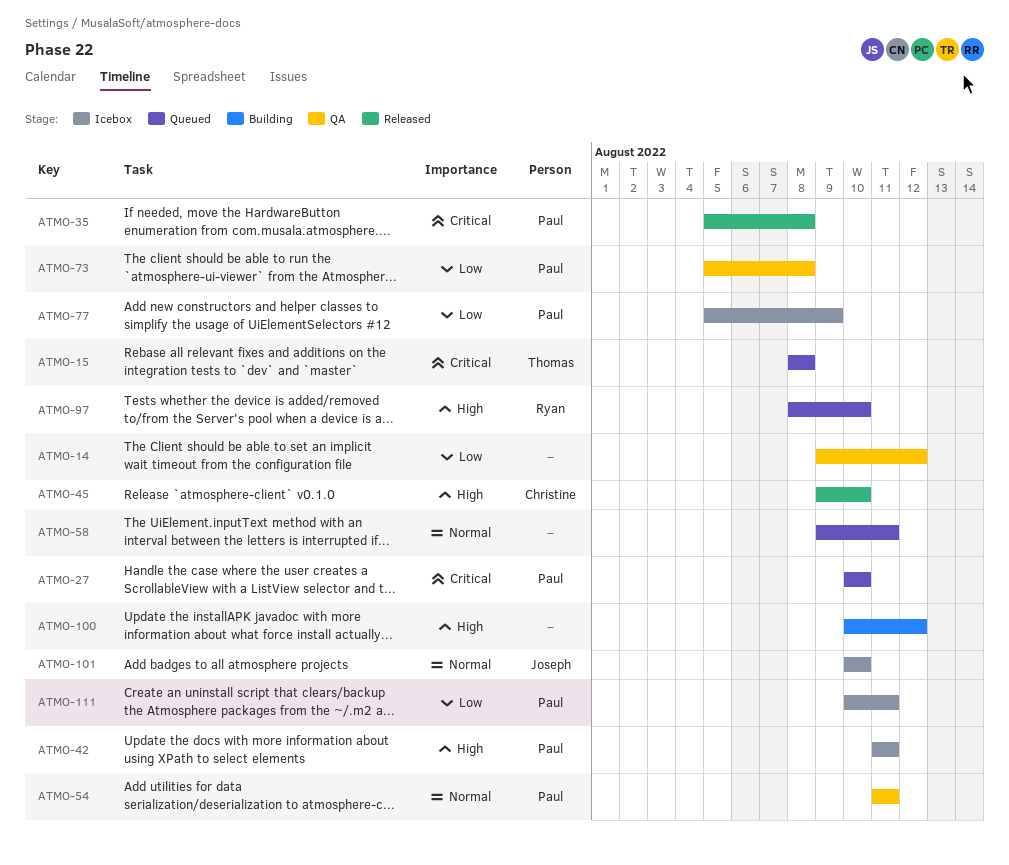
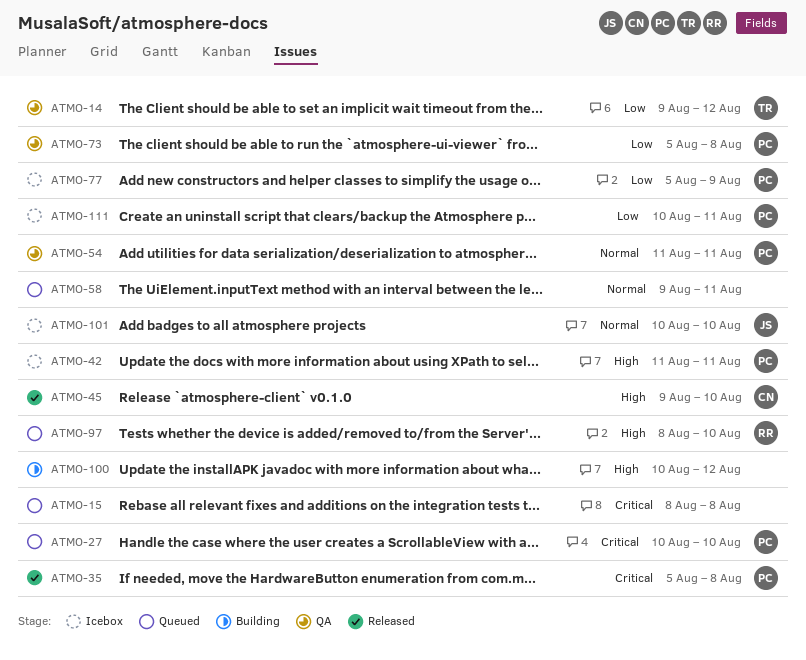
ATMO-14, owner: none -> Thomas
ATMO-15, owner: Thomas -> none

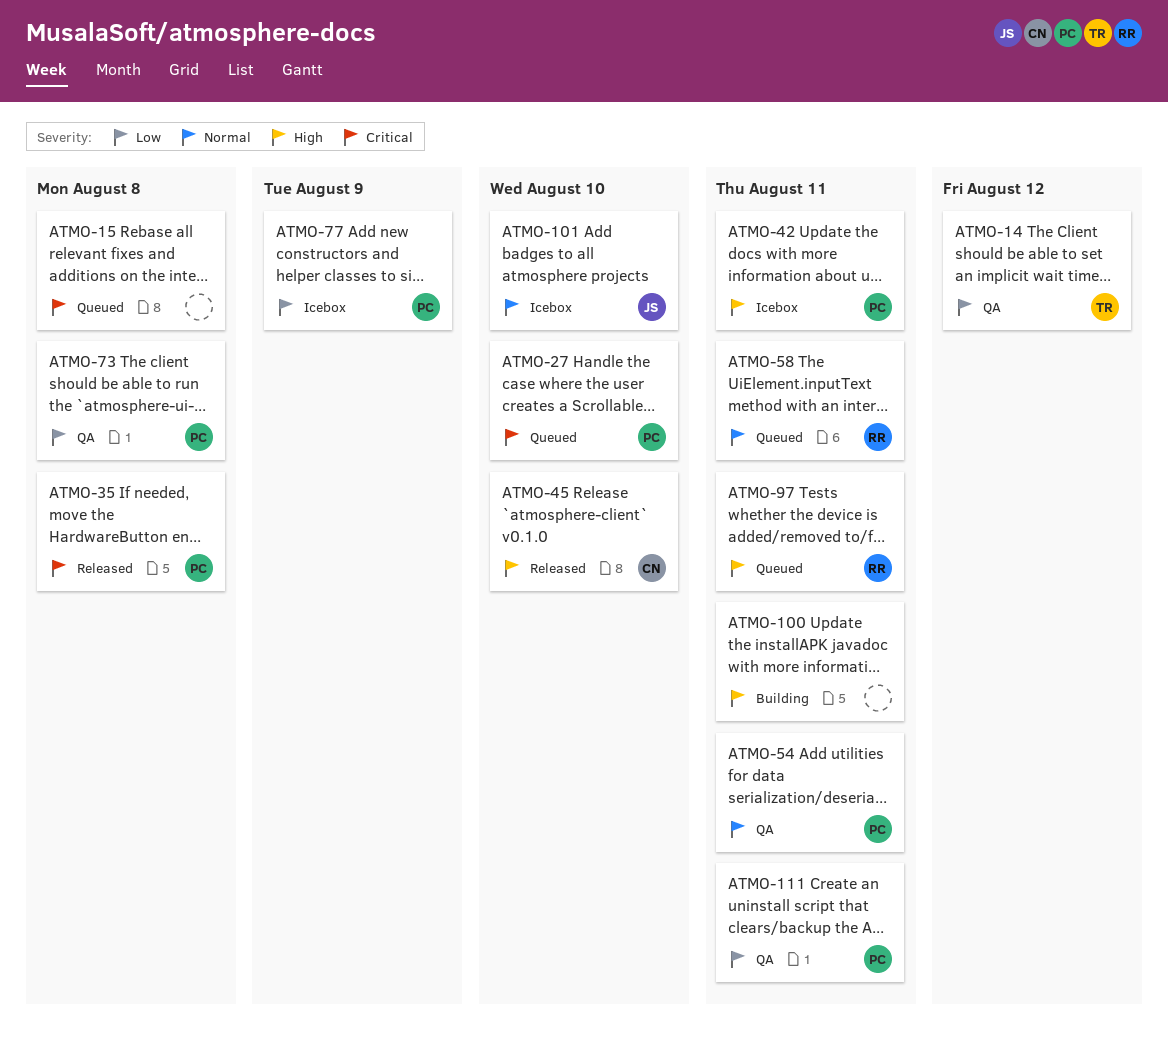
ATMO-58, owner: none -> RR
ATMO-97, due: Aug 10 -> Aug 11
ATMO-100, due: Aug 12 -> Aug 11
ATMO-111, status: Icebox -> QA

